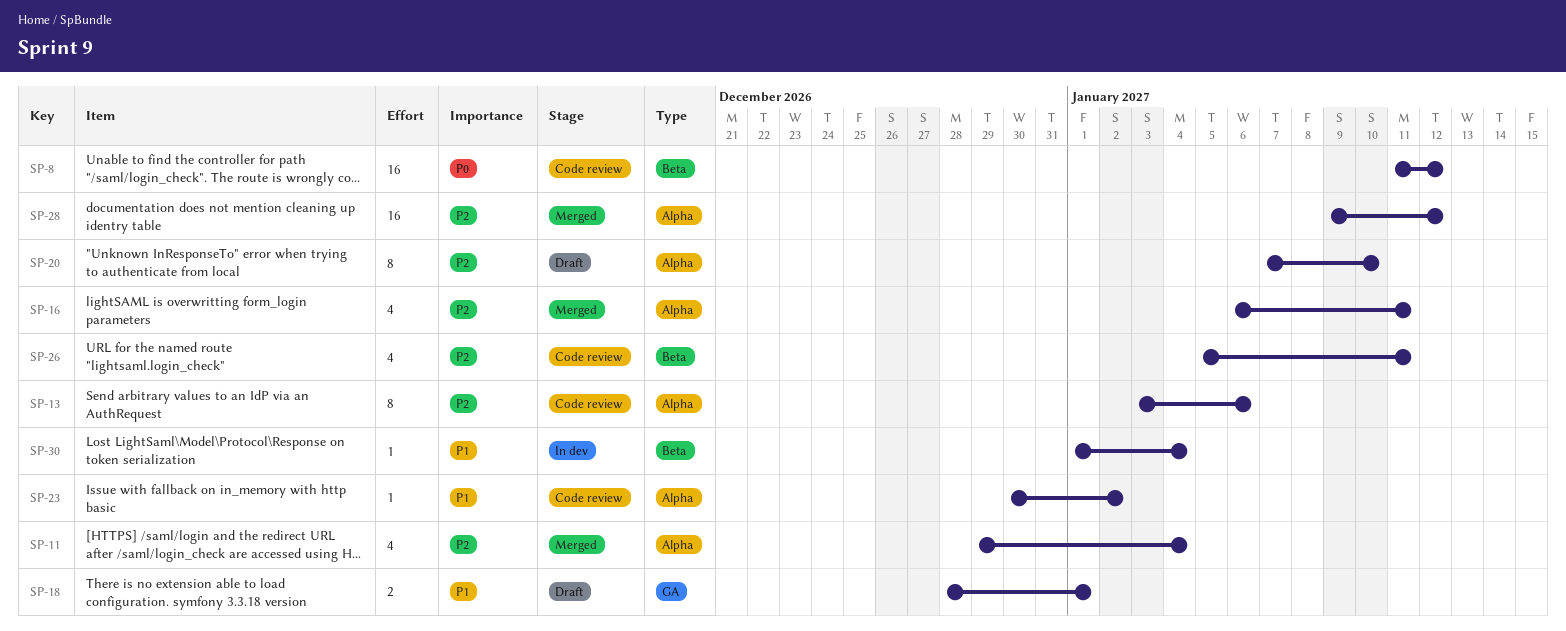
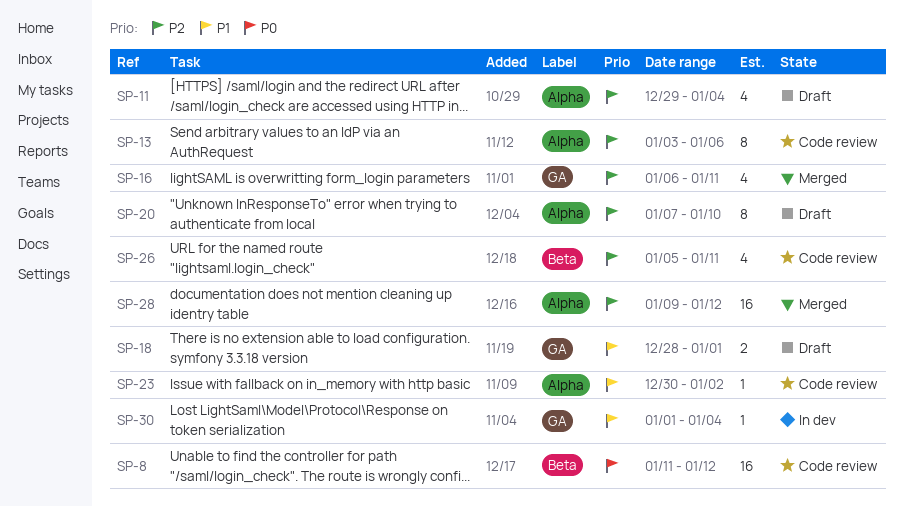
SP-11, status: Merged -> Draft
SP-16, label: Alpha -> GA
SP-30, label: Beta -> GA

